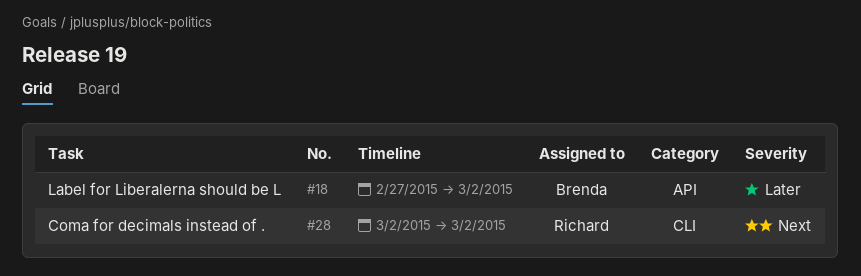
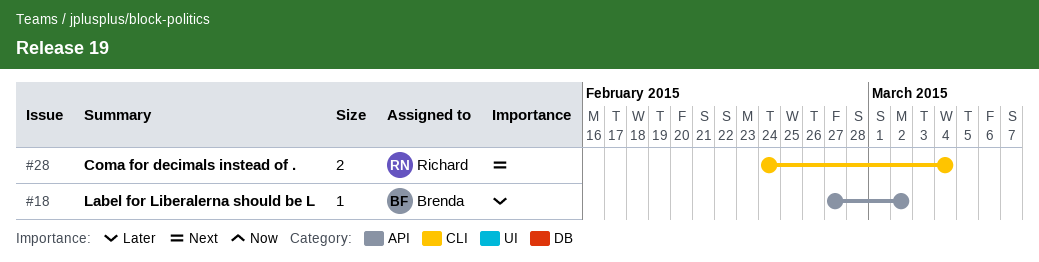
#28, start: Mar 2 -> Feb 24
#28, due: Mar 2 -> Mar 4

